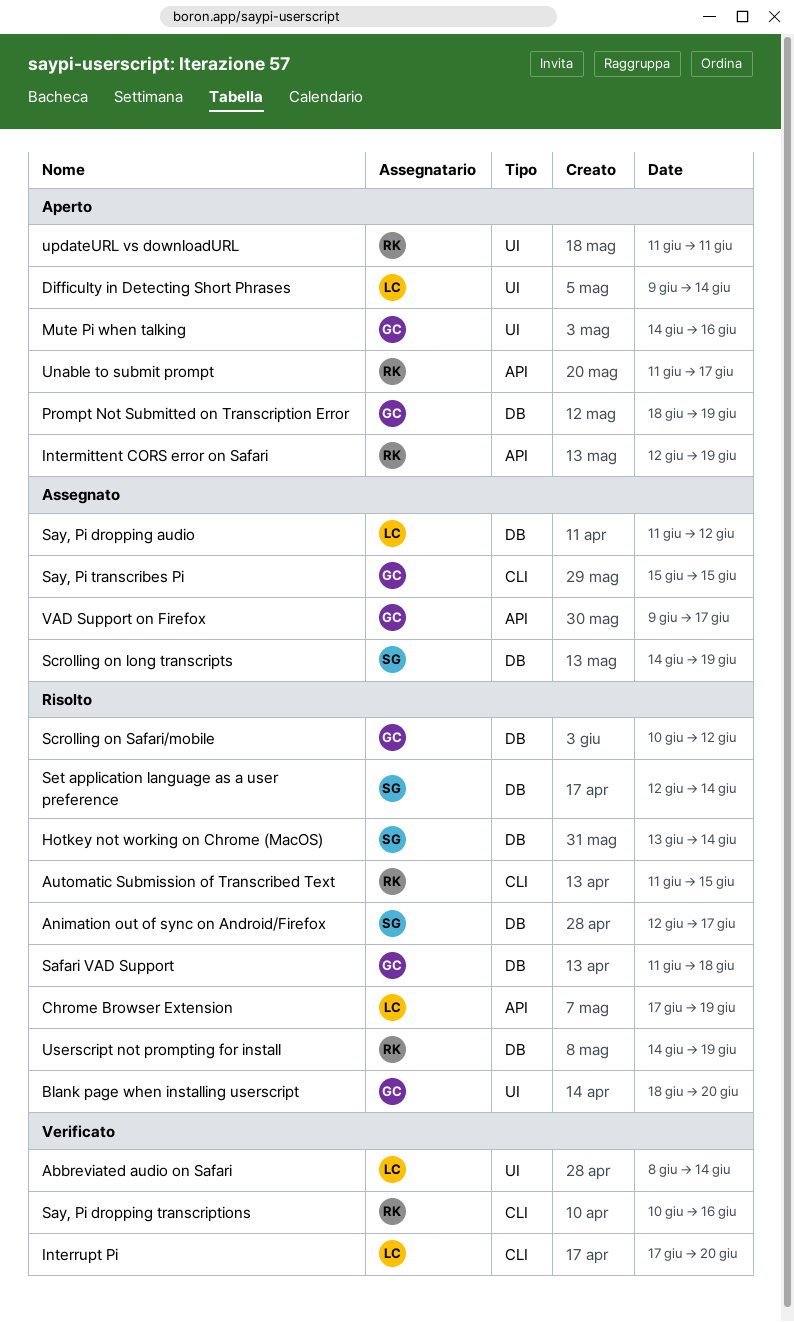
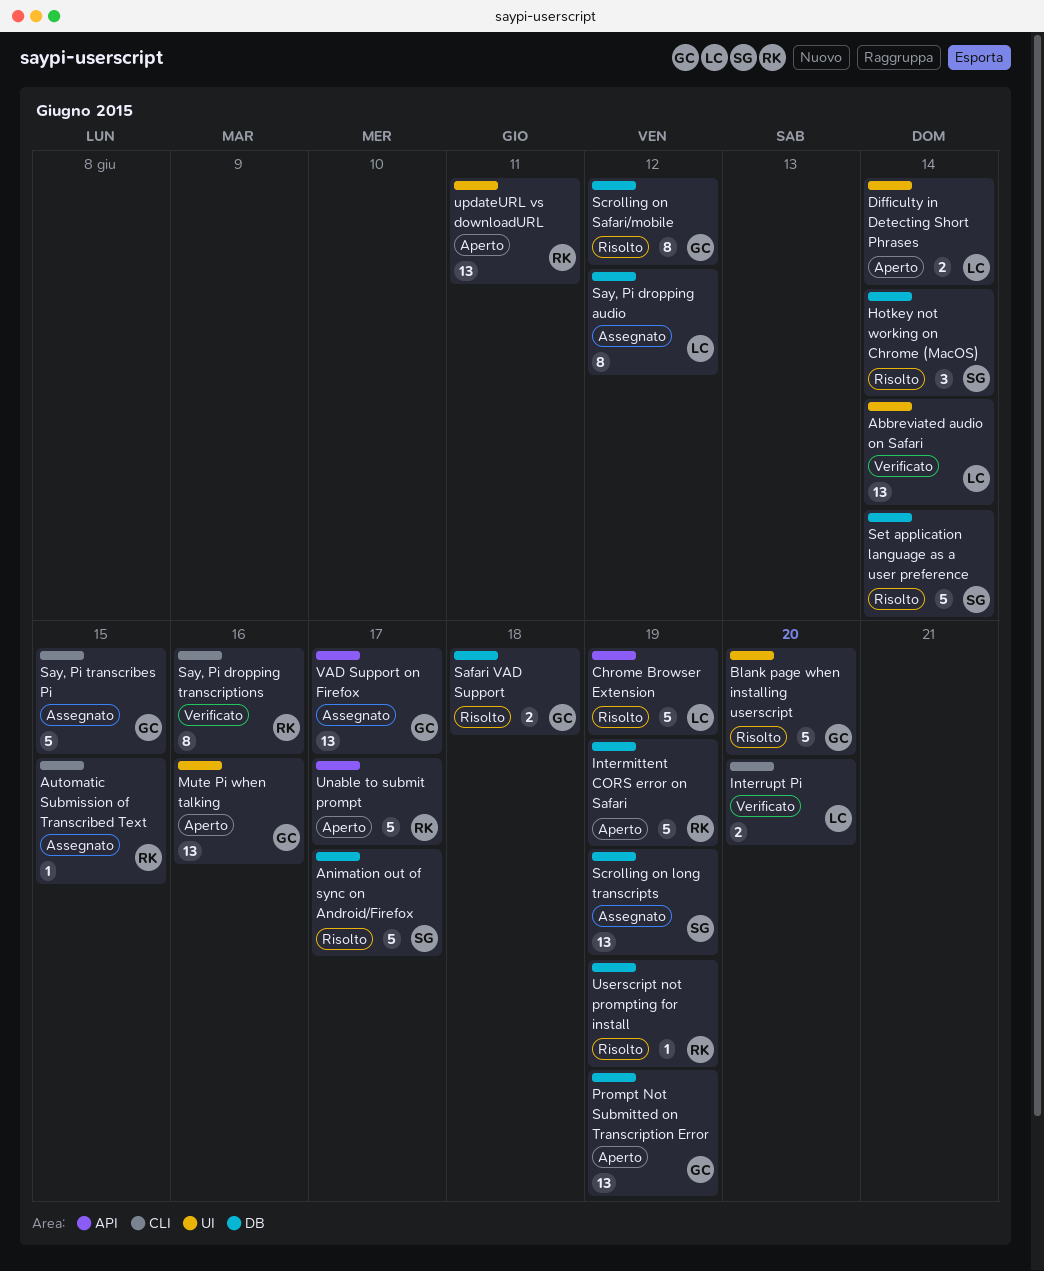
Automatic Submission of Transcribed Text, status: Risolto -> Assegnato
Intermittent CORS error on Safari, label: API -> DB

